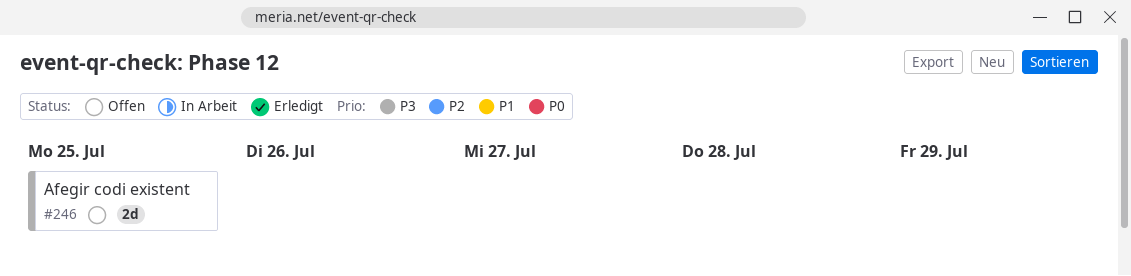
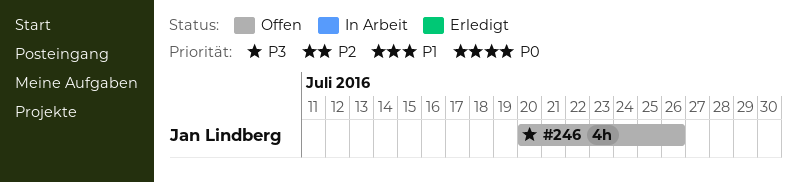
#246, estimate: 2d -> 4h
#246, due: Jul 25 -> Jul 26

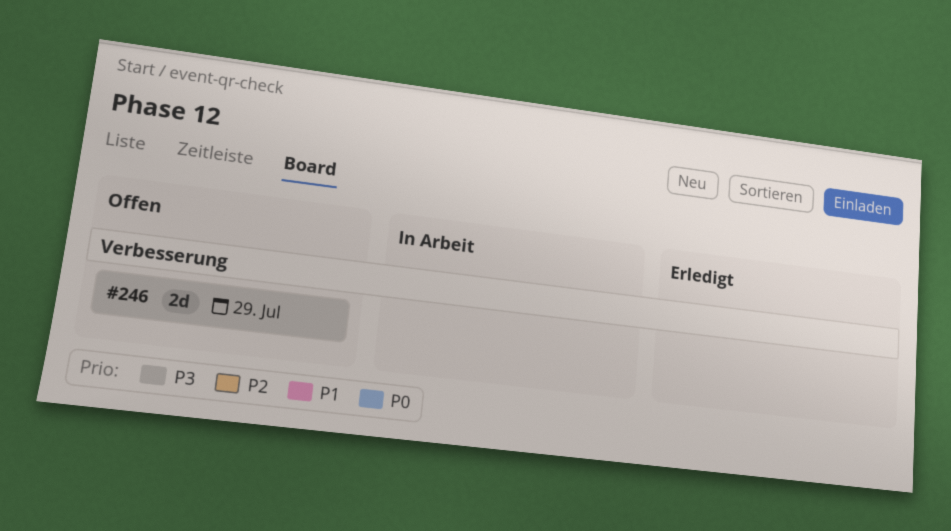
#246, estimate: 4h -> 2d
#246, due: Jul 26 -> Jul 29

